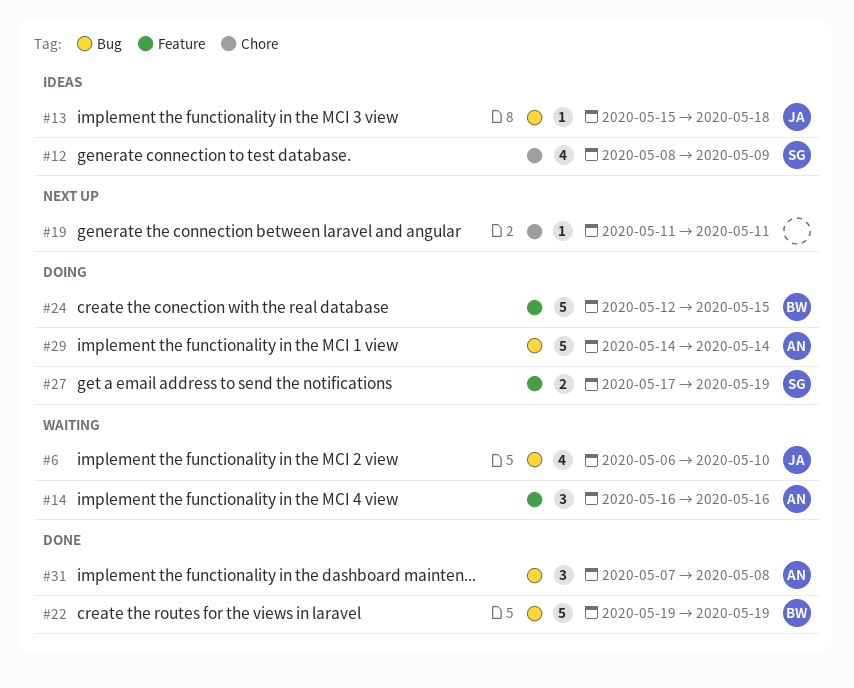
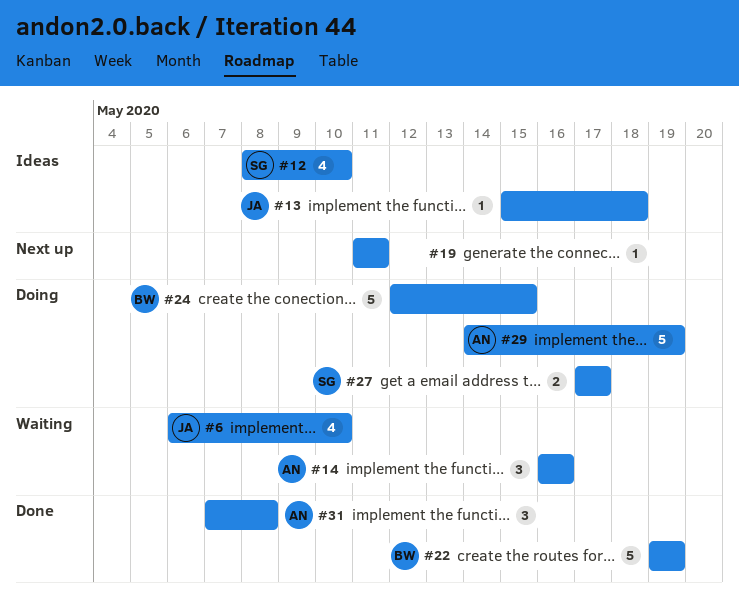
#12, due: May 9 -> May 10
#27, due: May 19 -> May 17
#29, due: May 14 -> May 19

